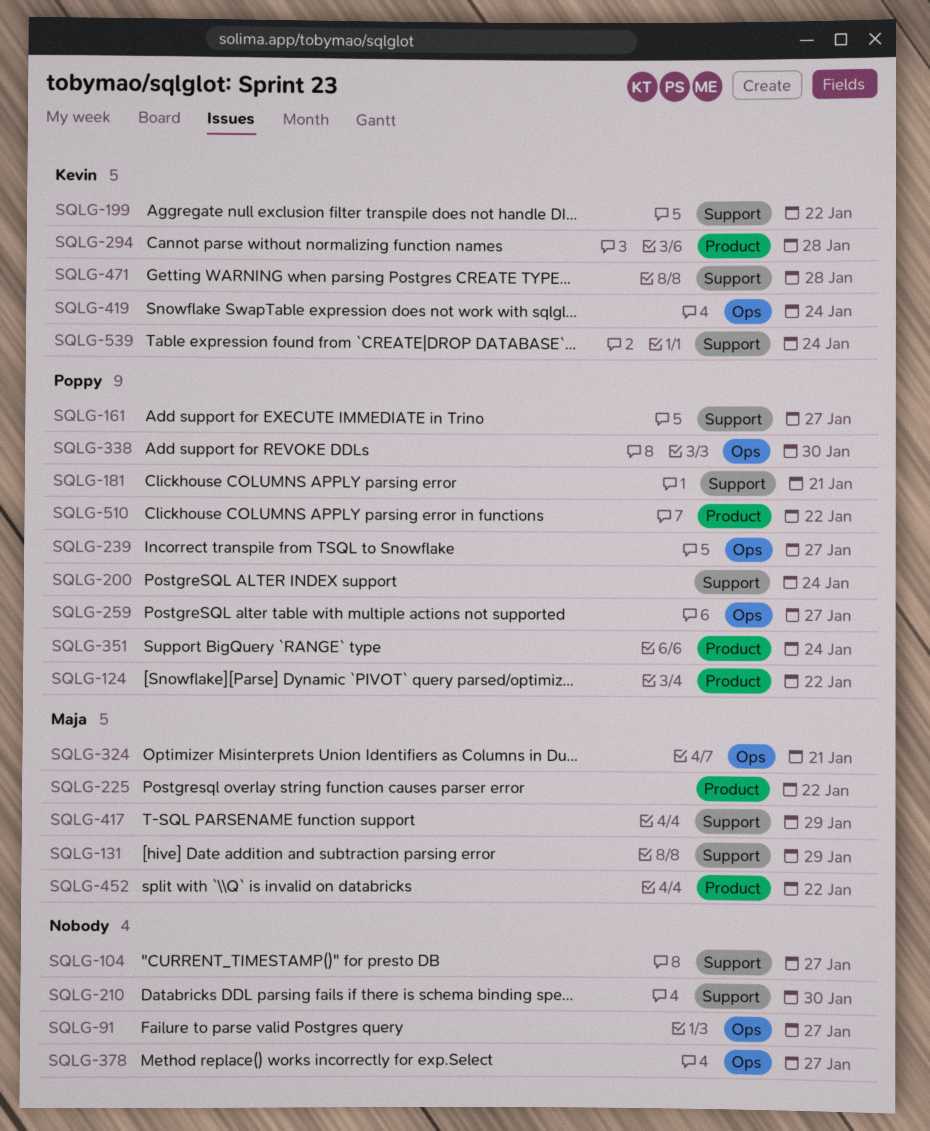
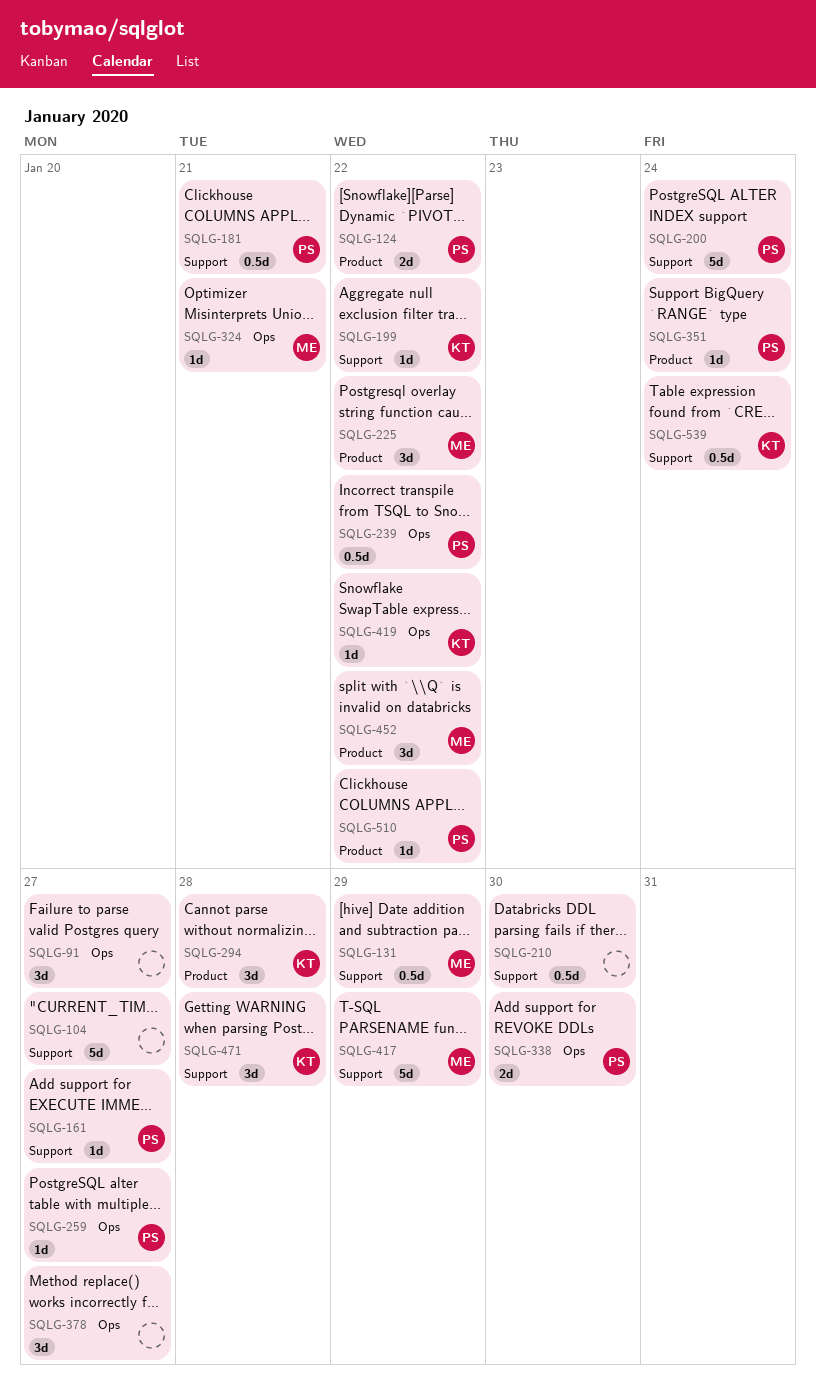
SQLG-239, due: Jan 27 -> Jan 22
SQLG-419, due: Jan 24 -> Jan 22

